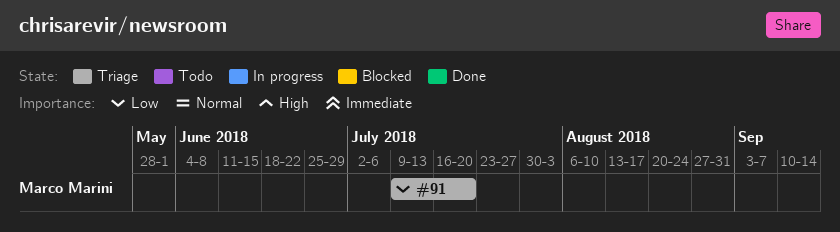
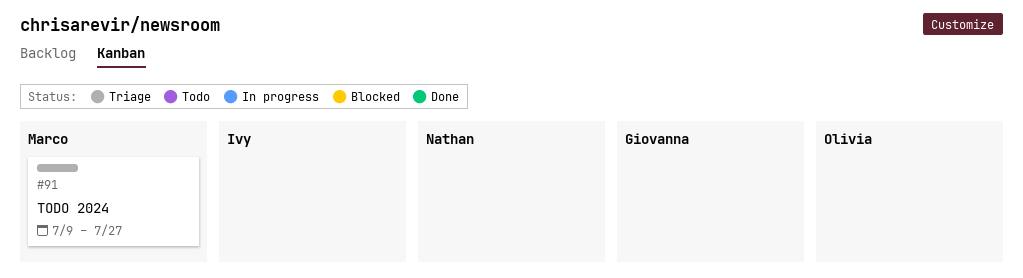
#91, due: Jul 20 -> Jul 27

